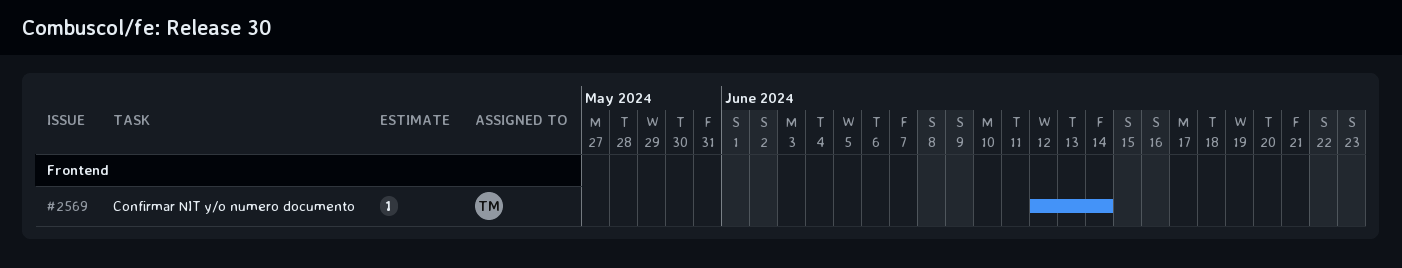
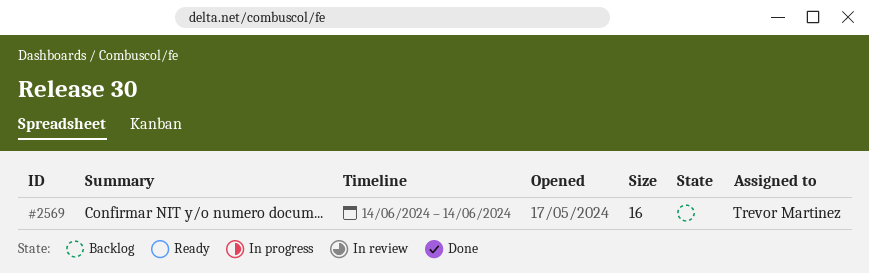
#2569, estimate: 1 -> 16
#2569, start: Jun 12 -> Jun 14

